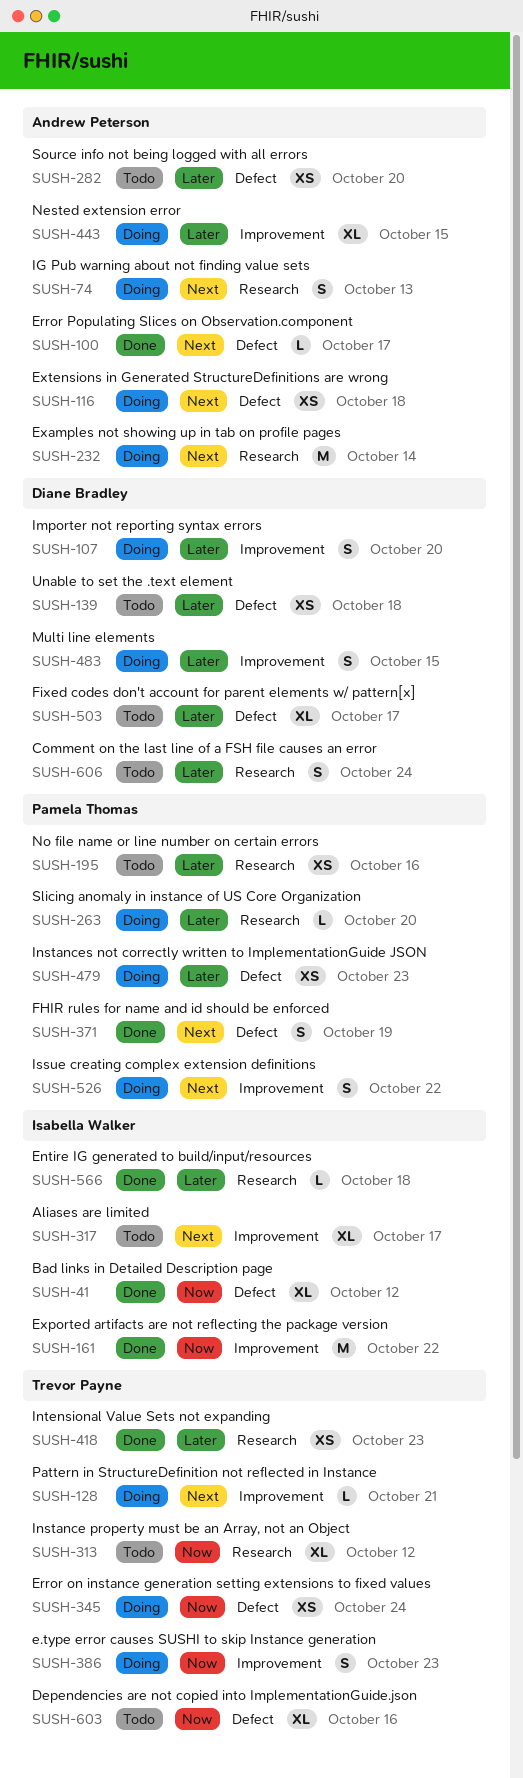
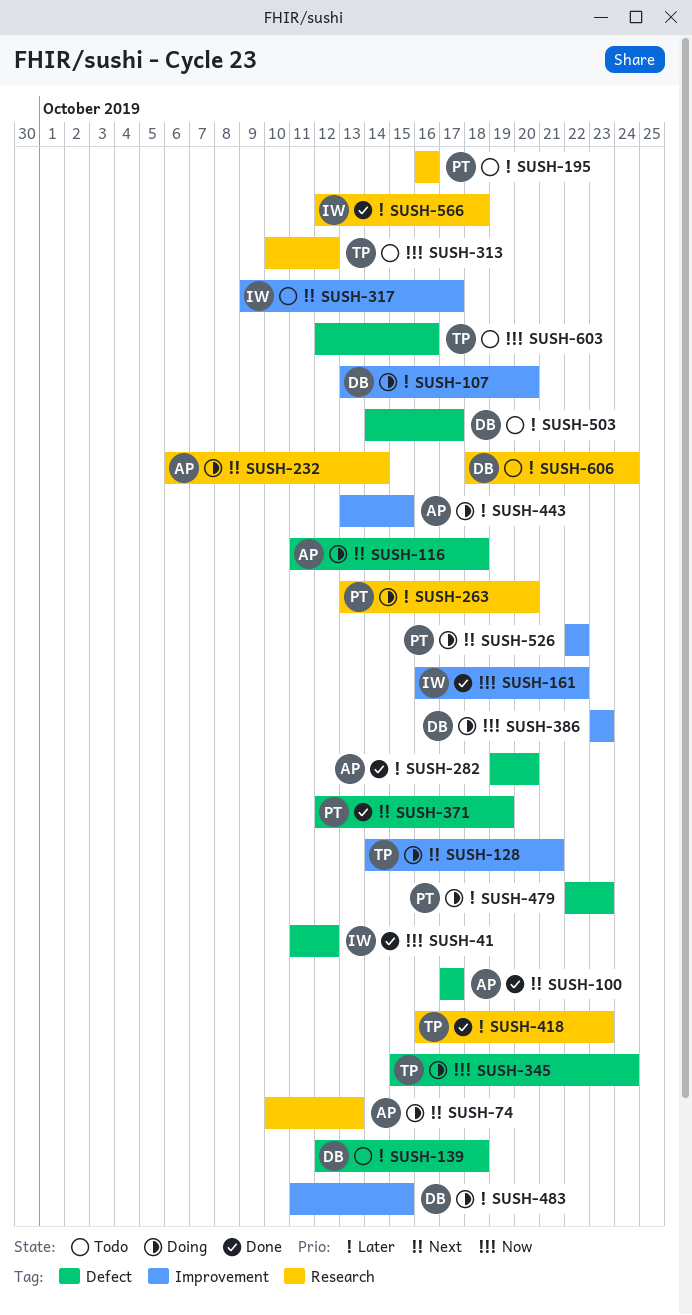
SUSH-282, status: Todo -> Done
SUSH-386, owner: Trevor Payne -> Diane Bradley

